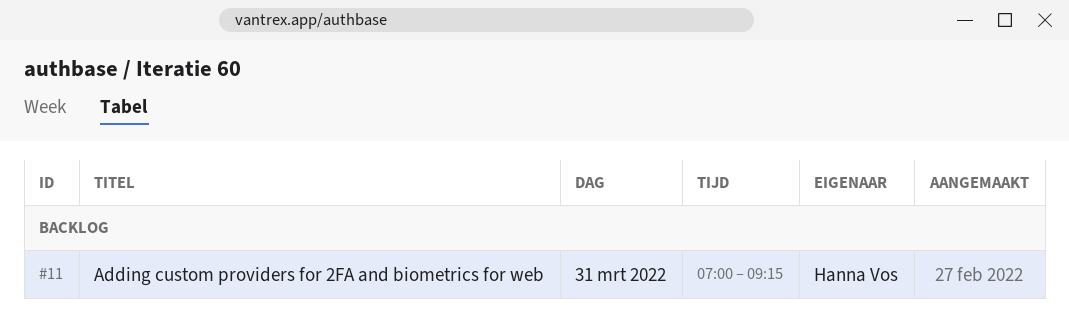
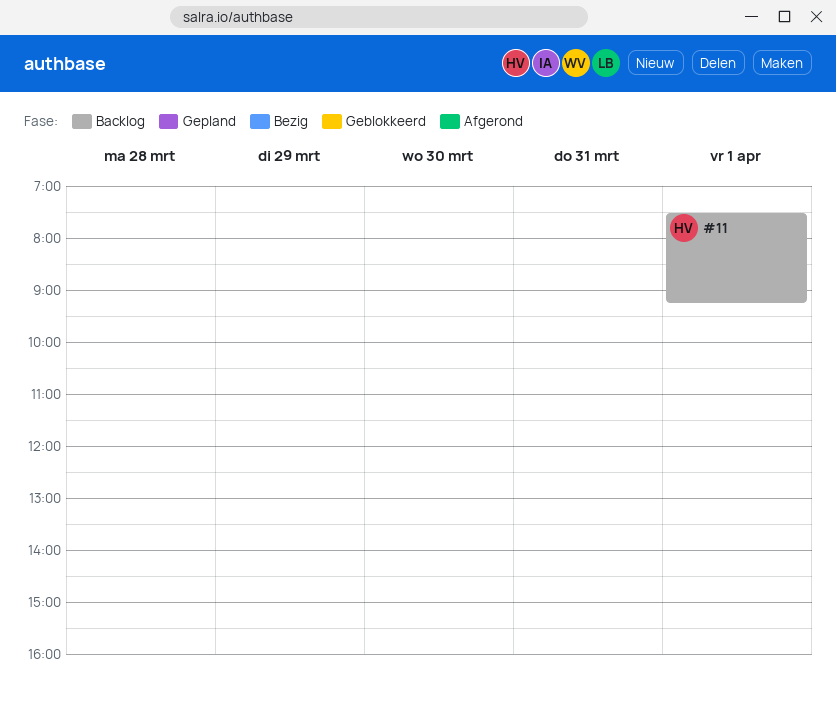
#11, day: Mar 31 -> Apr 1
#11, begins: 07:00 -> 07:30

